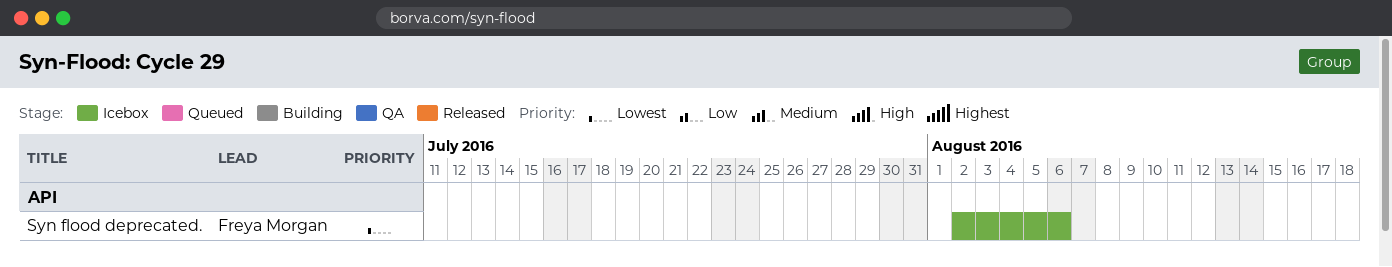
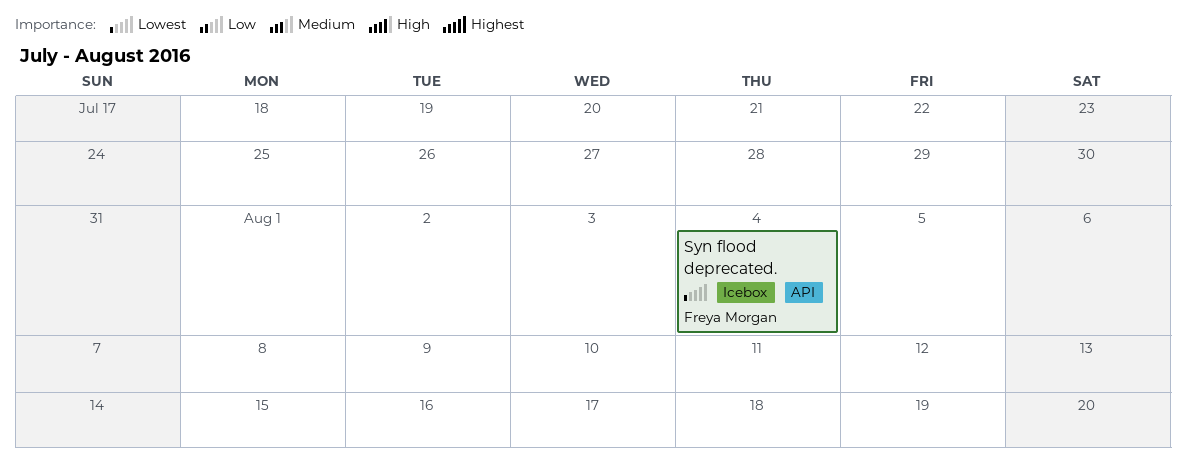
Syn flood deprecated., due: Aug 6 -> Aug 4

